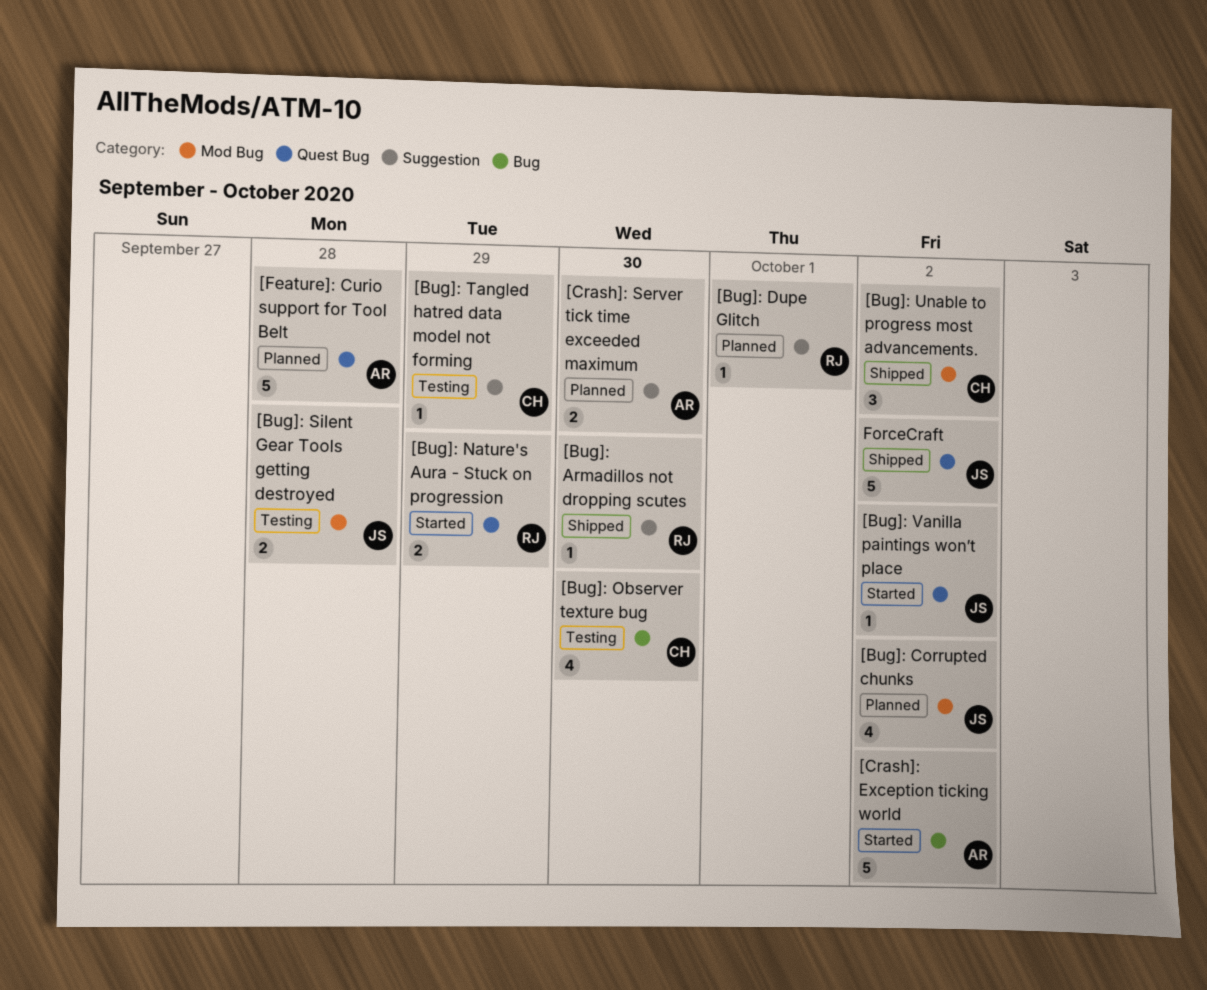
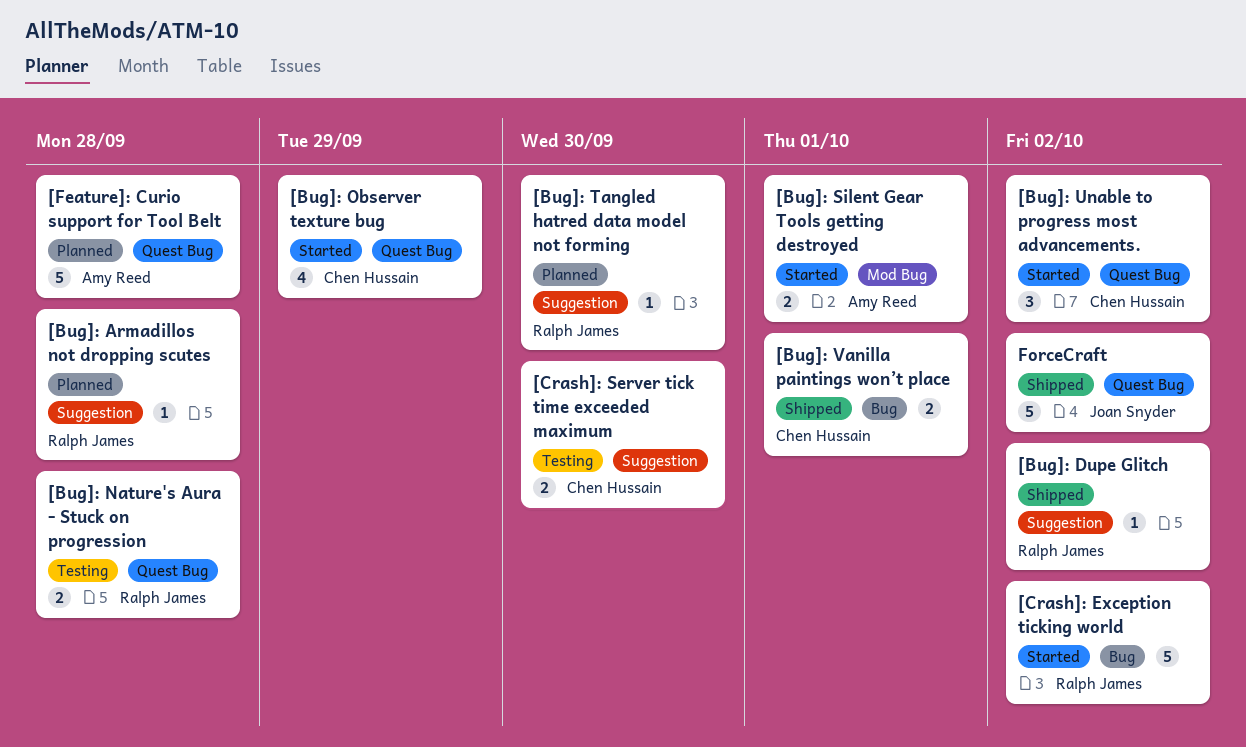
[Bug]: Armadillos not dropping scutes, status: Shipped -> Planned
[Bug]: Armadillos not dropping scutes, due: Sep 30 -> Sep 28
[Bug]: Corrupted chunks: present -> none
[Bug]: Dupe Glitch, status: Planned -> Shipped
[Bug]: Dupe Glitch, due: Oct 1 -> Oct 2
[Bug]: Nature's Aura - Stuck on progression, status: Started -> Testing
[Bug]: Nature's Aura - Stuck on progression, due: Sep 29 -> Sep 28
[Bug]: Observer texture bug, status: Testing -> Started
[Bug]: Observer texture bug, label: Bug -> Quest Bug
[Bug]: Observer texture bug, due: Sep 30 -> Sep 29
[Bug]: Silent Gear Tools getting destroyed, status: Testing -> Started
[Bug]: Silent Gear Tools getting destroyed, owner: Joan Snyder -> Amy Reed
[Bug]: Silent Gear Tools getting destroyed, due: Sep 28 -> Oct 1
[Bug]: Tangled hatred data model not forming, status: Testing -> Planned
[Bug]: Tangled hatred data model not forming, owner: Chen Hussain -> Ralph James
[Bug]: Tangled hatred data model not forming, due: Sep 29 -> Sep 30
[Bug]: Unable to progress most advancements., status: Shipped -> Started
[Bug]: Unable to progress most advancements., label: Mod Bug -> Quest Bug
[Bug]: Vanilla paintings won’t place, status: Started -> Shipped
[Bug]: Vanilla paintings won’t place, owner: Joan Snyder -> Chen Hussain
[Bug]: Vanilla paintings won’t place, label: Quest Bug -> Bug
[Bug]: Vanilla paintings won’t place, estimate: 1 -> 2
[Bug]: Vanilla paintings won’t place, due: Oct 2 -> Oct 1
[Crash]: Exception ticking world, owner: Amy Reed -> Ralph James
[Crash]: Server tick time exceeded maximum, status: Planned -> Testing
[Crash]: Server tick time exceeded maximum, owner: Amy Reed -> Chen Hussain

